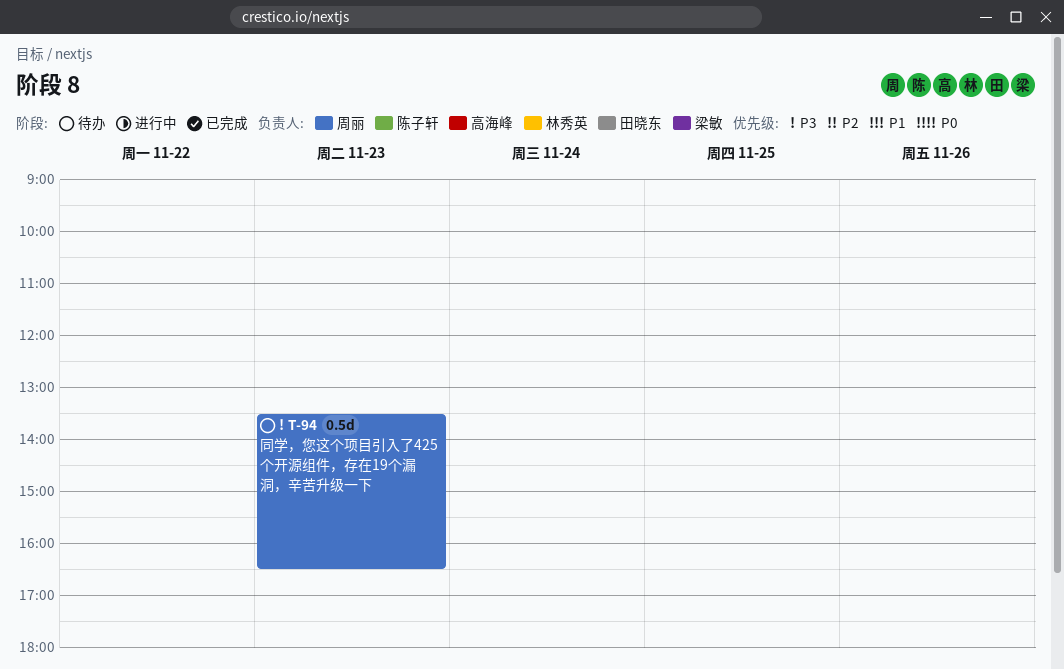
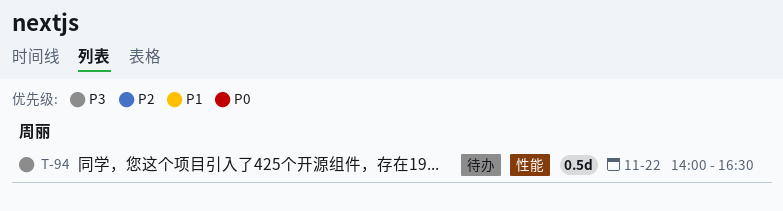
T-94, day: Nov 23 -> Nov 22
T-94, begins: 13:30 -> 14:00

